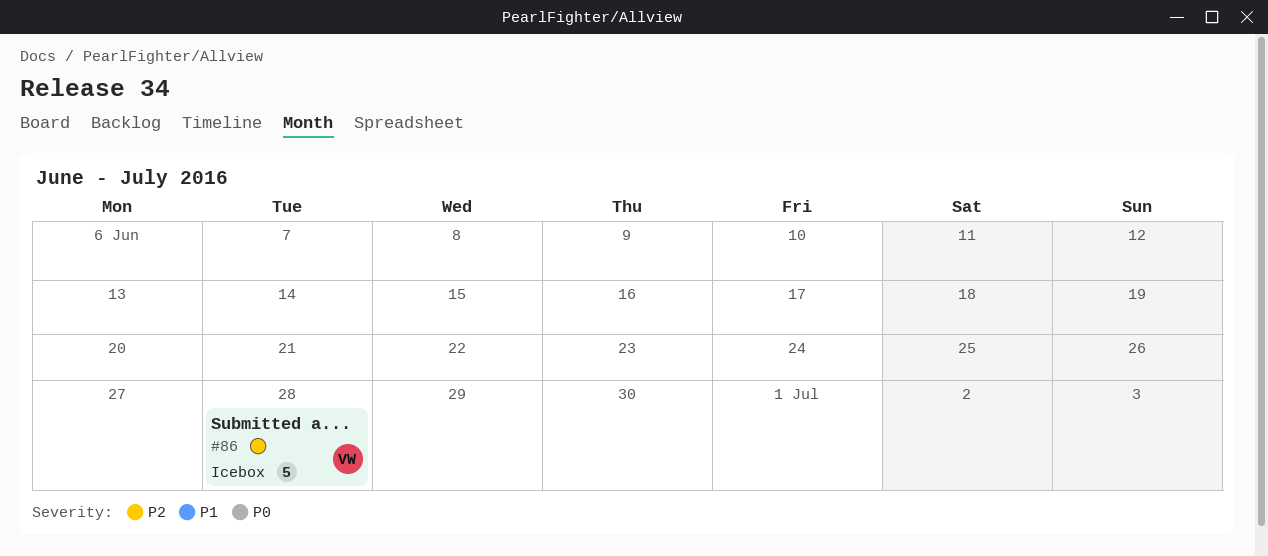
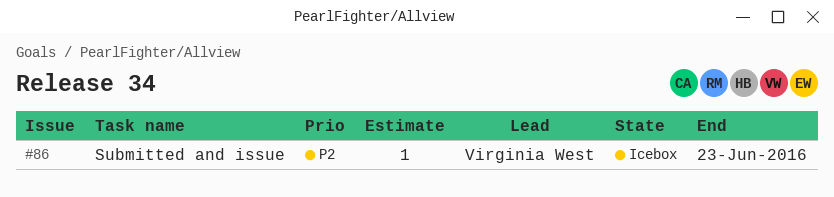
#86, estimate: 5 -> 1
#86, due: Jun 28 -> Jun 23

